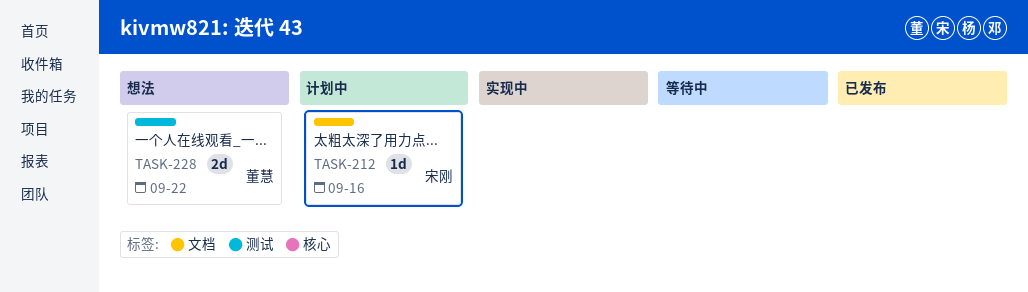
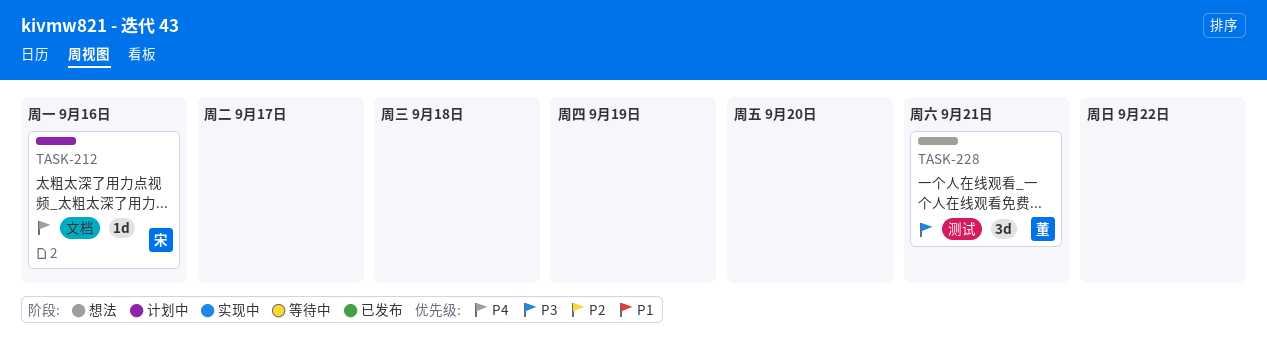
TASK-228, estimate: 2d -> 3d
TASK-228, due: Sep 22 -> Sep 21

